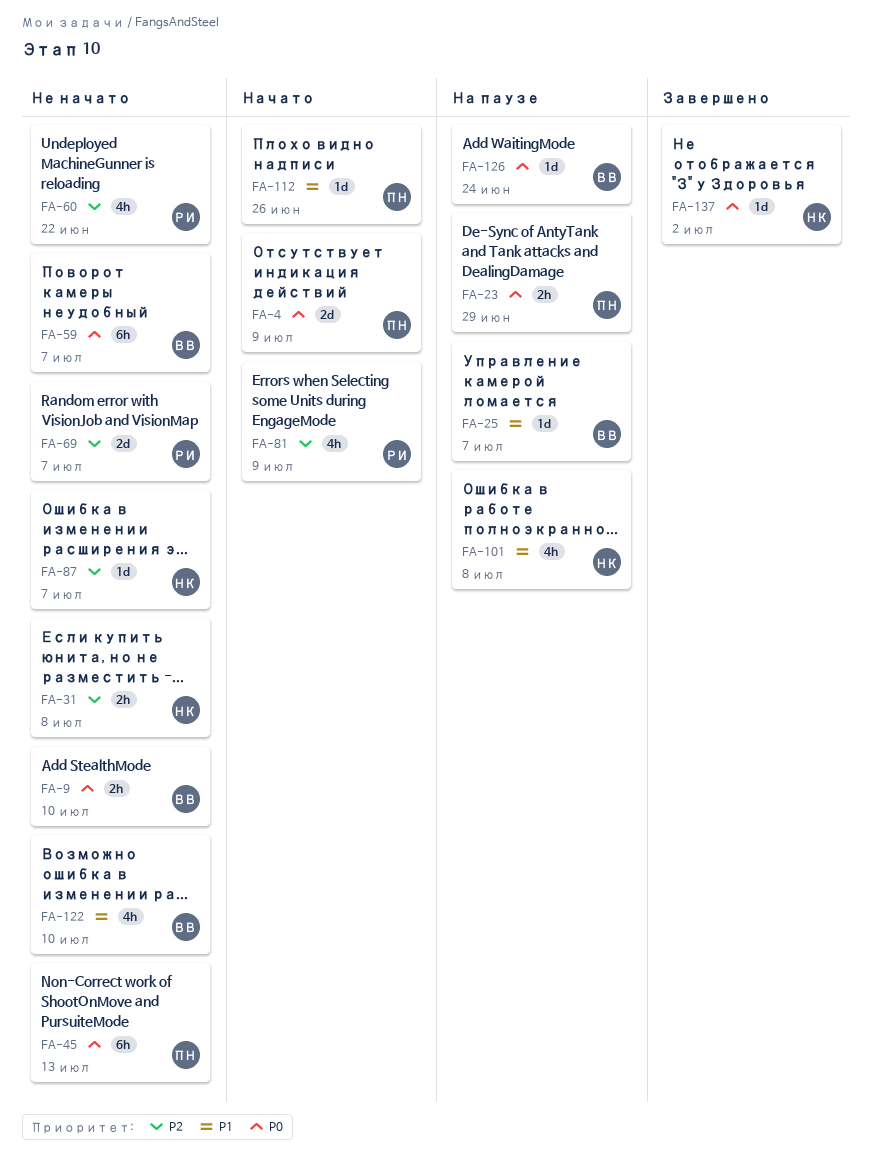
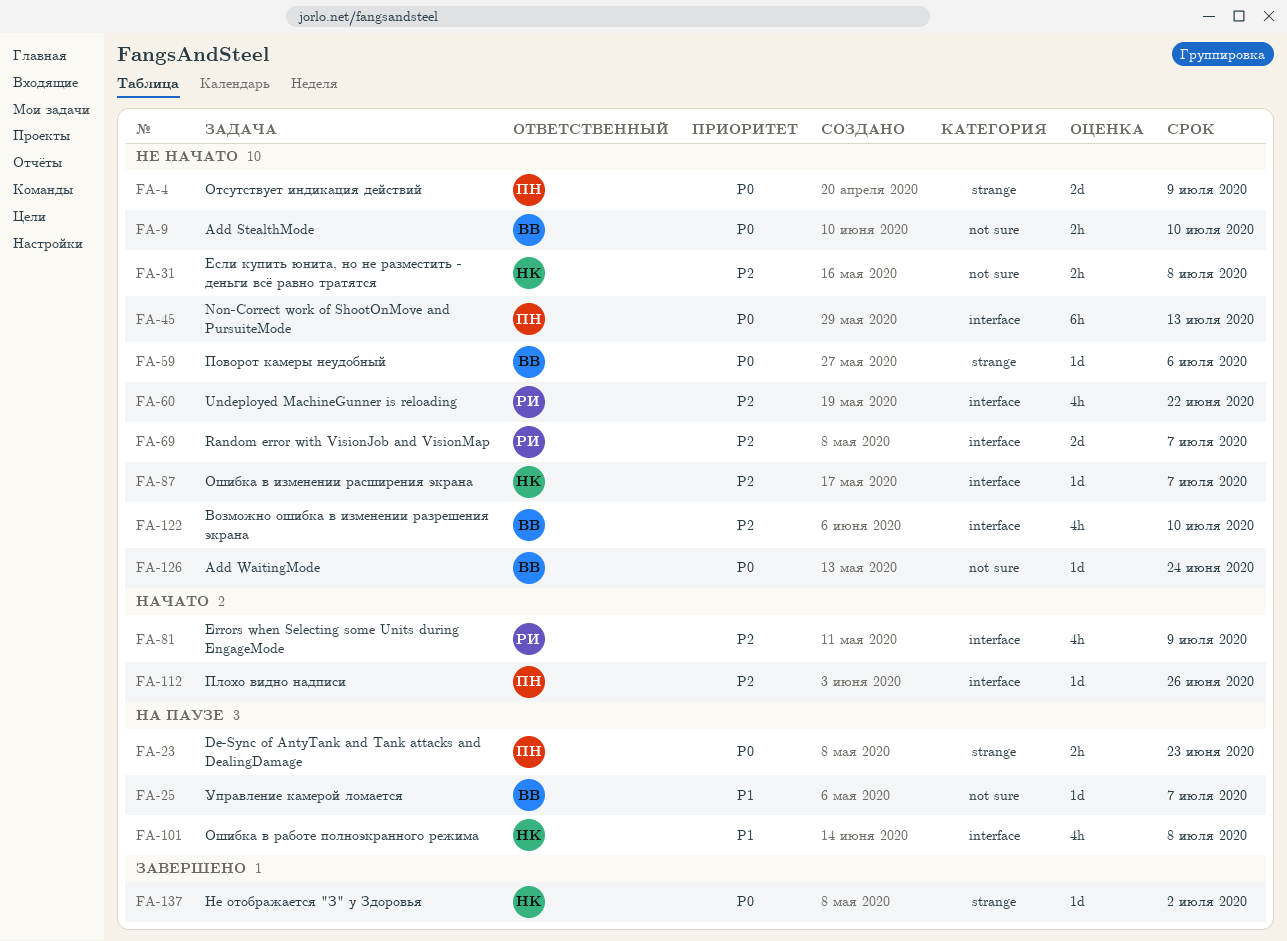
FA-4, status: Начато -> Не начато
FA-23, due: Jun 29 -> Jun 23
FA-59, estimate: 6h -> 1d
FA-59, due: Jul 7 -> Jul 6
FA-112, priority: P1 -> P2
FA-122, priority: P1 -> P2
FA-126, status: На паузе -> Не начато

